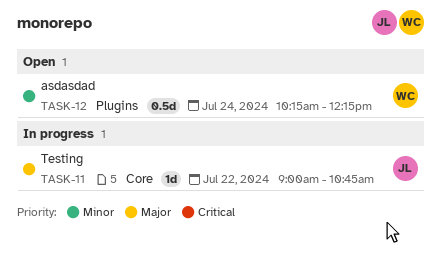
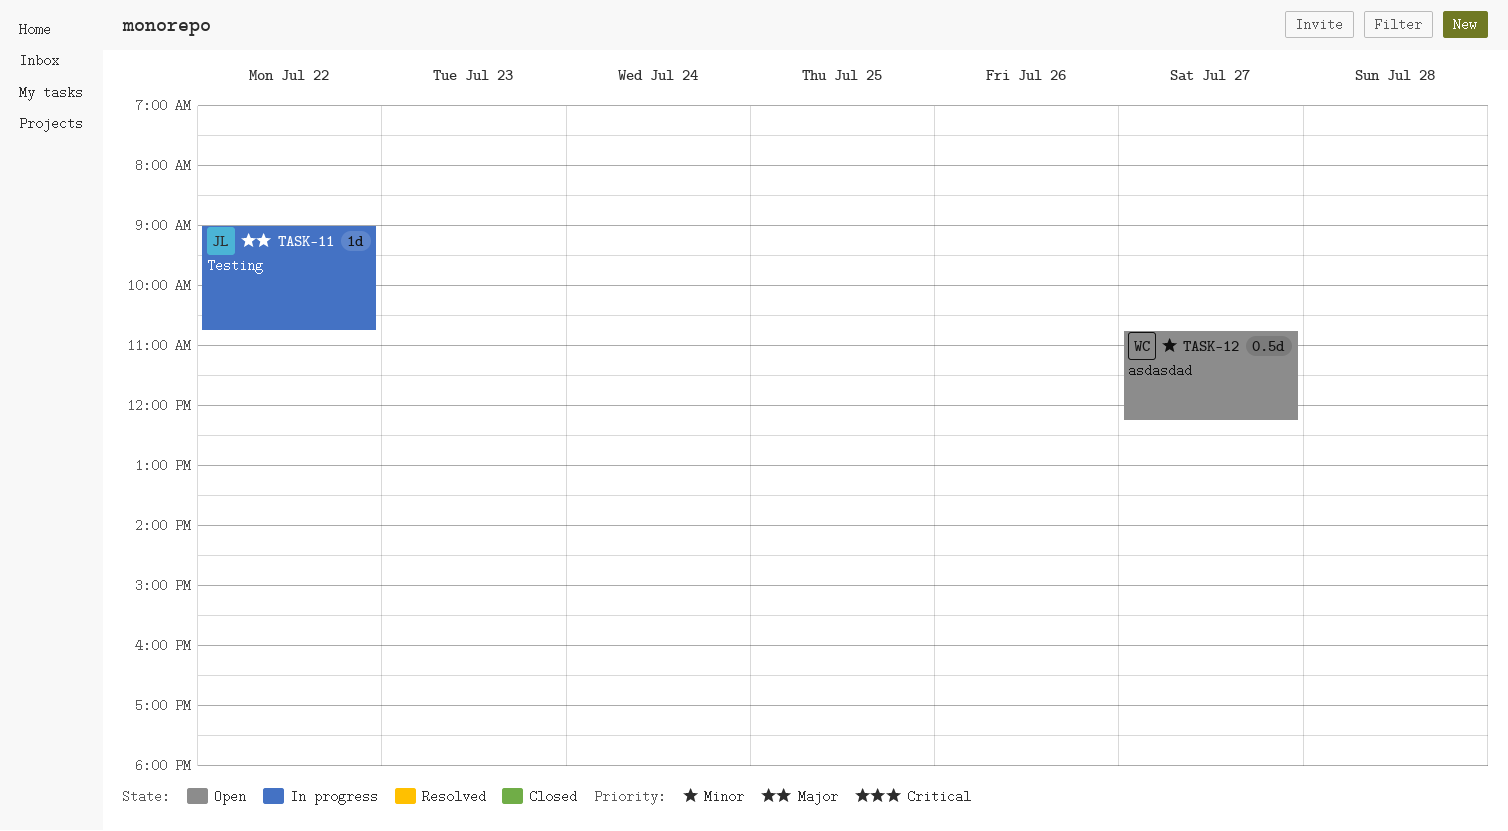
TASK-12, day: Jul 24 -> Jul 27
TASK-12, begins: 10:15 -> 10:45

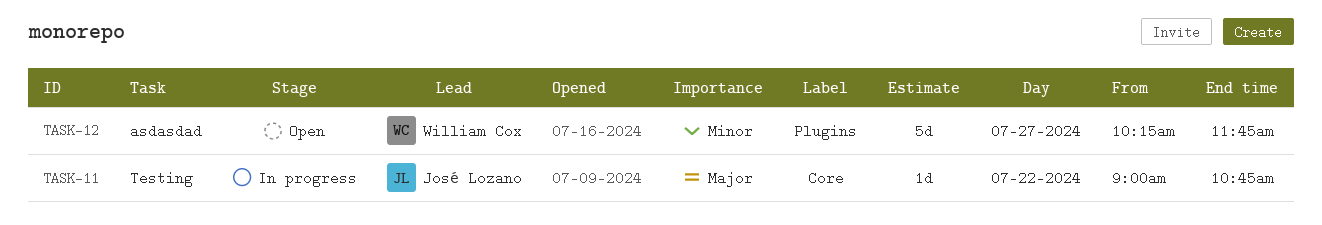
TASK-12, estimate: 0.5d -> 5d
TASK-12, begins: 10:45 -> 10:15
TASK-12, ends: 12:15 -> 11:45

